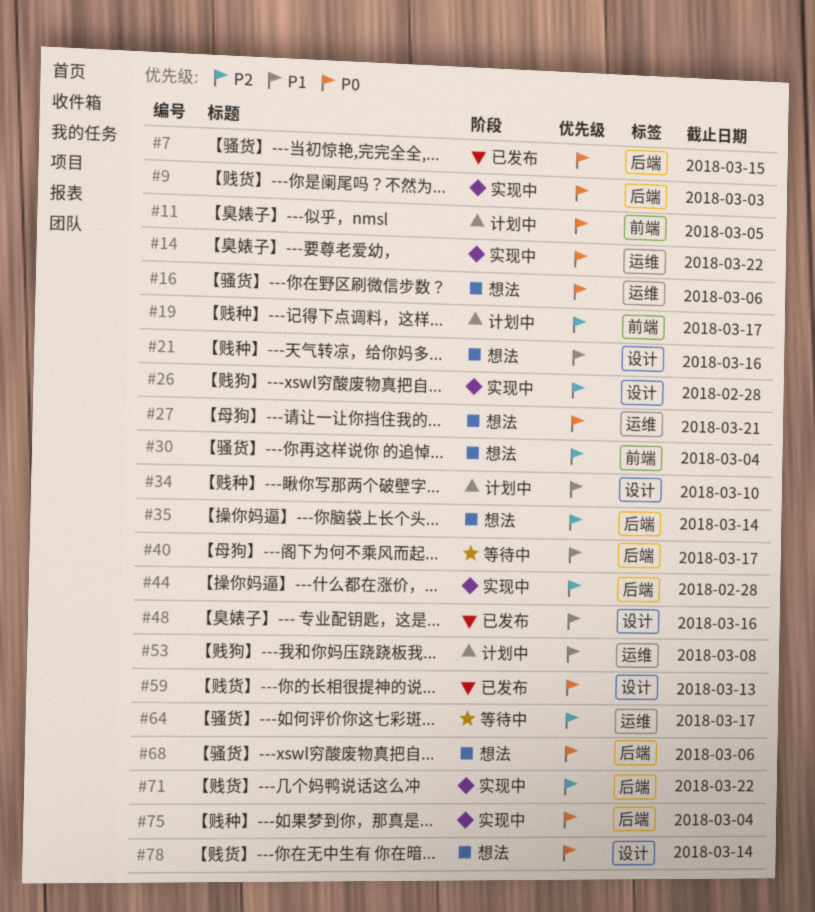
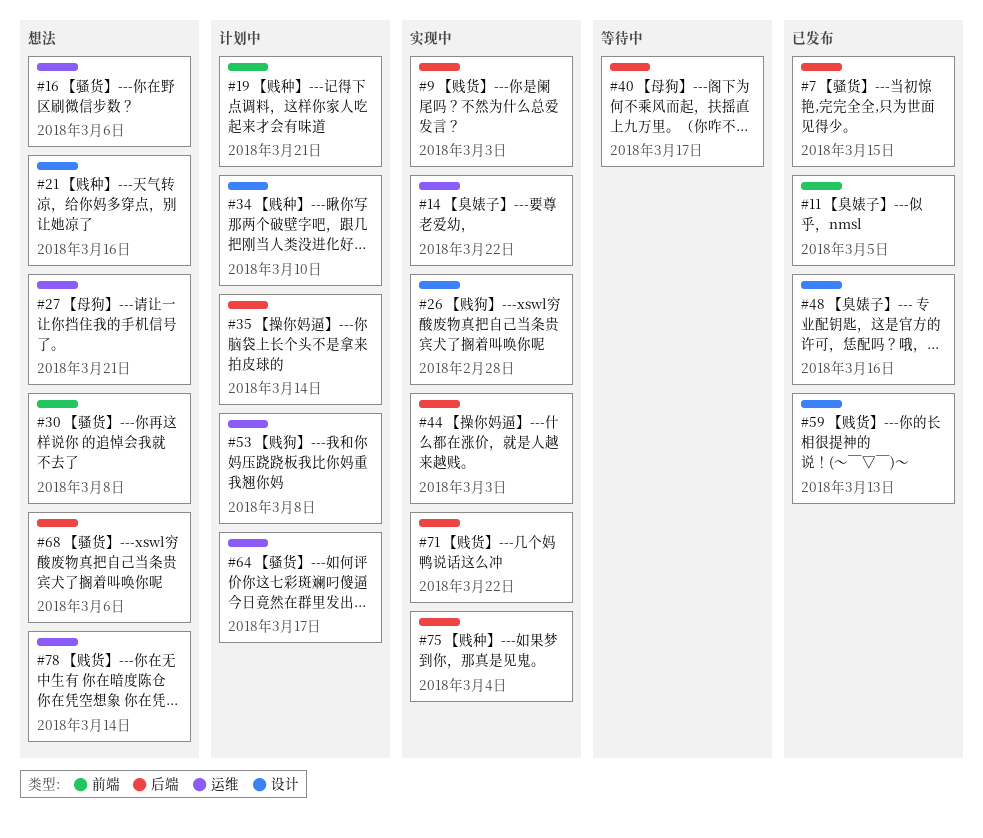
#11, status: 计划中 -> 已发布
#19, due: Mar 17 -> Mar 21
#30, due: Mar 4 -> Mar 8
#35, status: 想法 -> 计划中
#44, due: Feb 28 -> Mar 3
#64, status: 等待中 -> 计划中
#78, label: 设计 -> 运维

